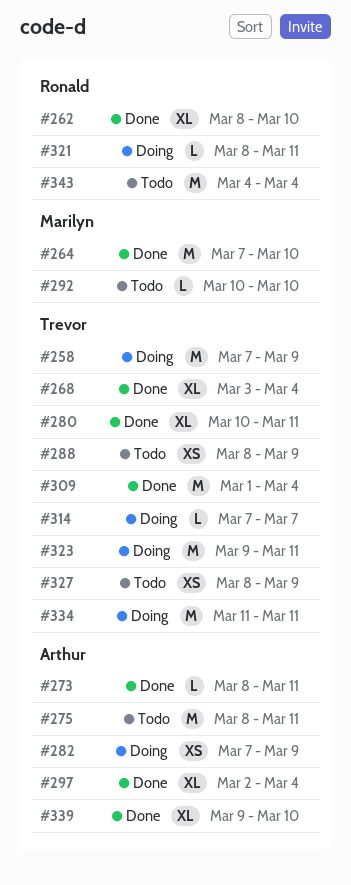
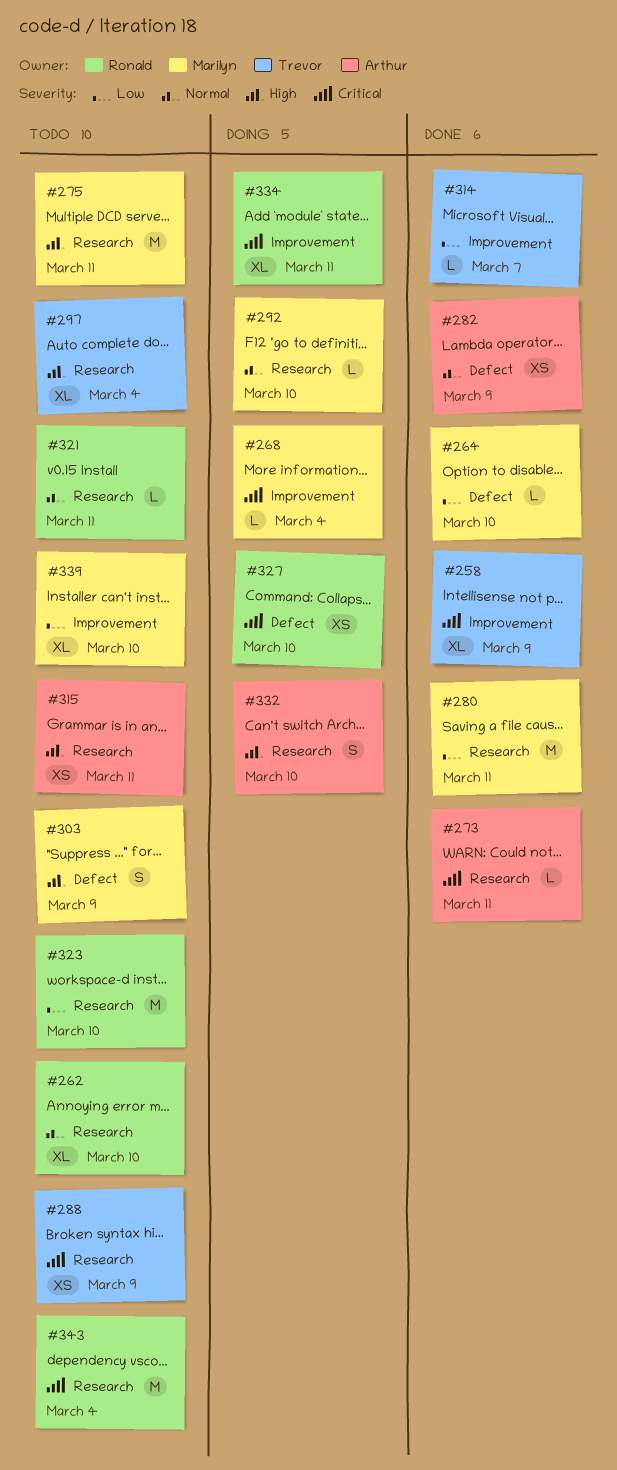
#258, status: Doing -> Done
#258, estimate: M -> XL
#262, status: Done -> Todo
#264, estimate: M -> L
#268, status: Done -> Doing
#268, owner: Trevor -> Marilyn
#268, estimate: XL -> L
#275, owner: Arthur -> Marilyn
#280, owner: Trevor -> Marilyn
#280, estimate: XL -> M
#282, status: Doing -> Done
#292, status: Todo -> Doing
#297, status: Done -> Todo
#297, owner: Arthur -> Trevor
#303: none -> present
#309: present -> none
#314, status: Doing -> Done
#315: none -> present
#321, status: Doing -> Todo
#323, status: Doing -> Todo
#323, owner: Trevor -> Ronald
#323, due: Mar 11 -> Mar 10
#327, status: Todo -> Doing
#327, owner: Trevor -> Ronald
#327, due: Mar 9 -> Mar 10
#332: none -> present
#334, owner: Trevor -> Ronald
#334, estimate: M -> XL
#339, status: Done -> Todo
#339, owner: Arthur -> Marilyn

